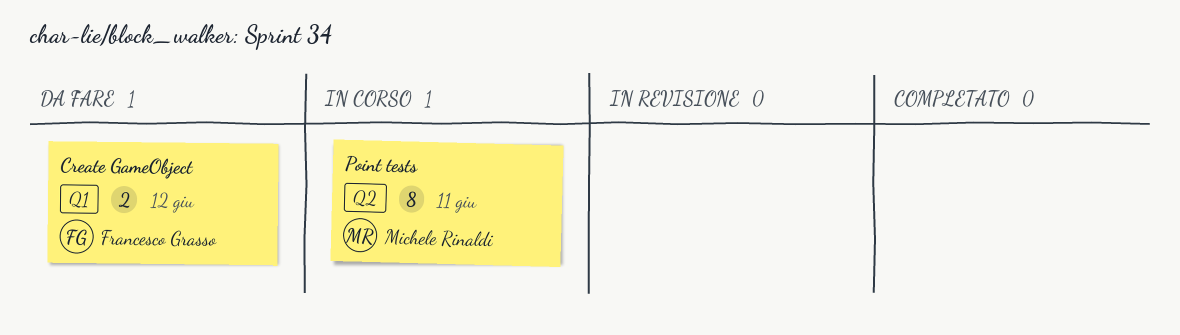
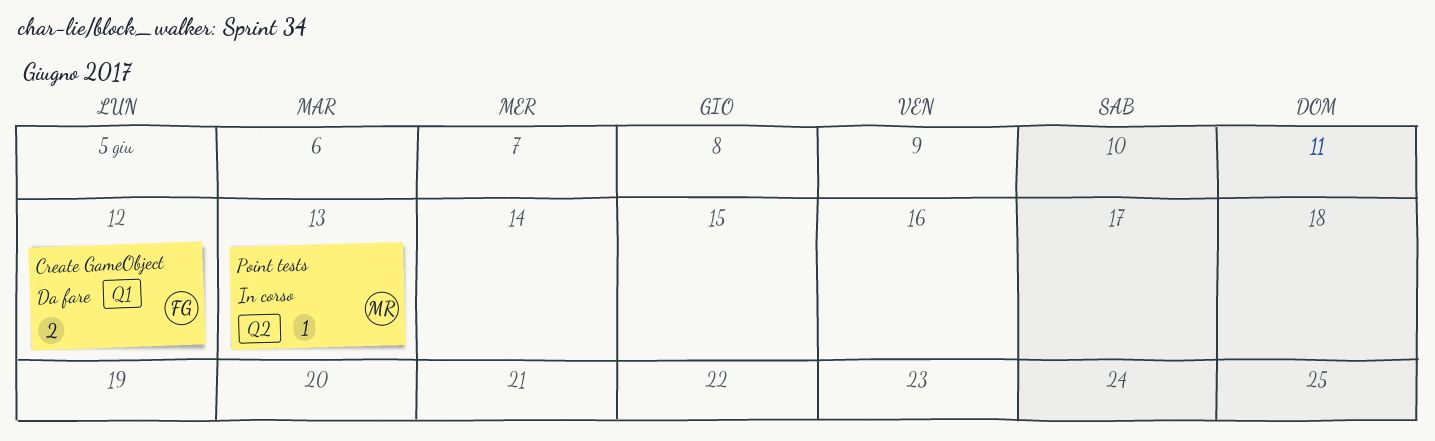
Point tests, estimate: 8 -> 1
Point tests, due: Jun 11 -> Jun 13

